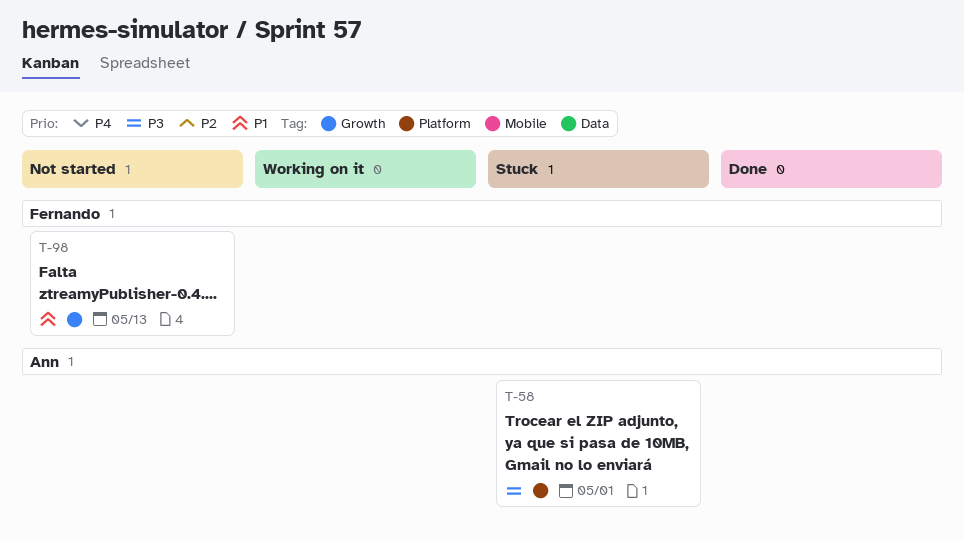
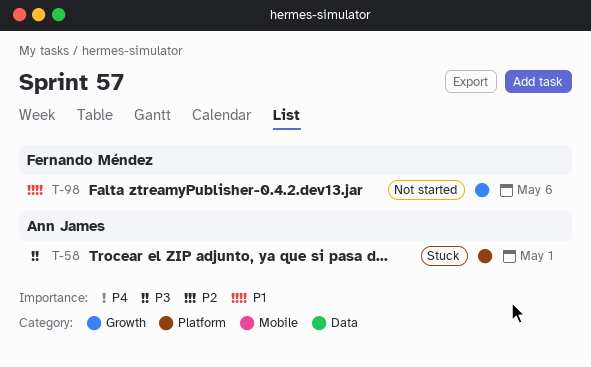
T-98, due: May 13 -> May 6

